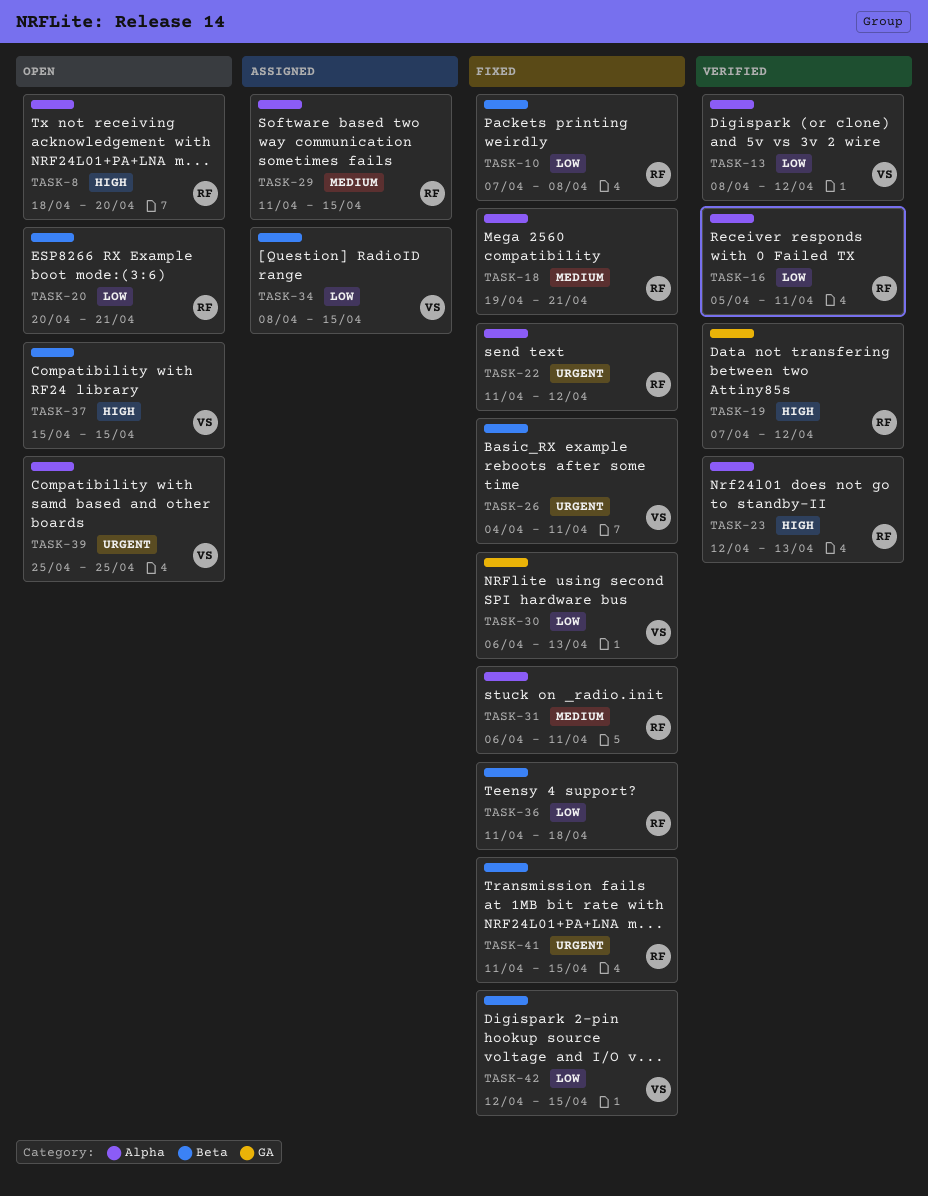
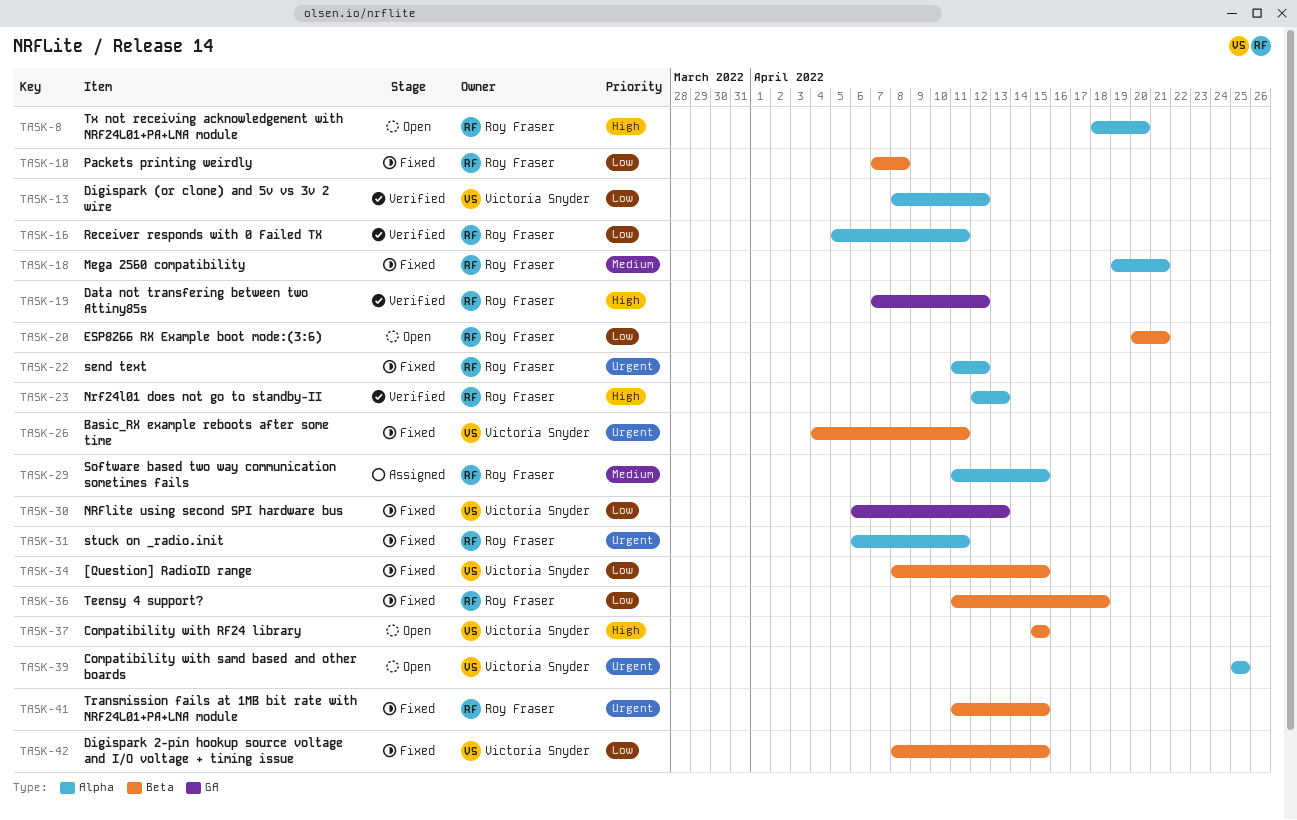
TASK-31, priority: Medium -> Urgent
TASK-34, status: Assigned -> Fixed
TASK-42, start: Apr 12 -> Apr 8

